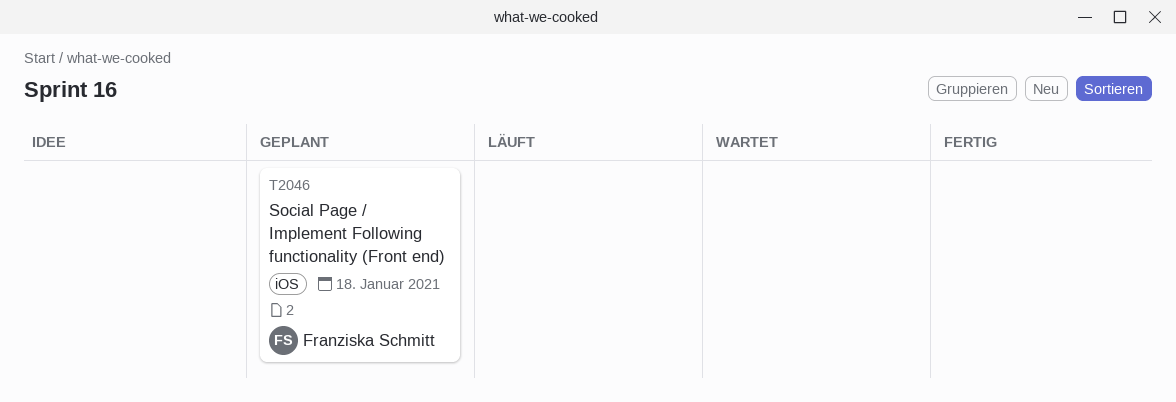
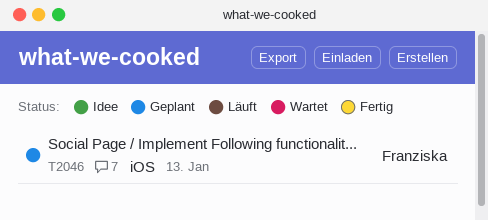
T2046, due: Jan 18 -> Jan 13

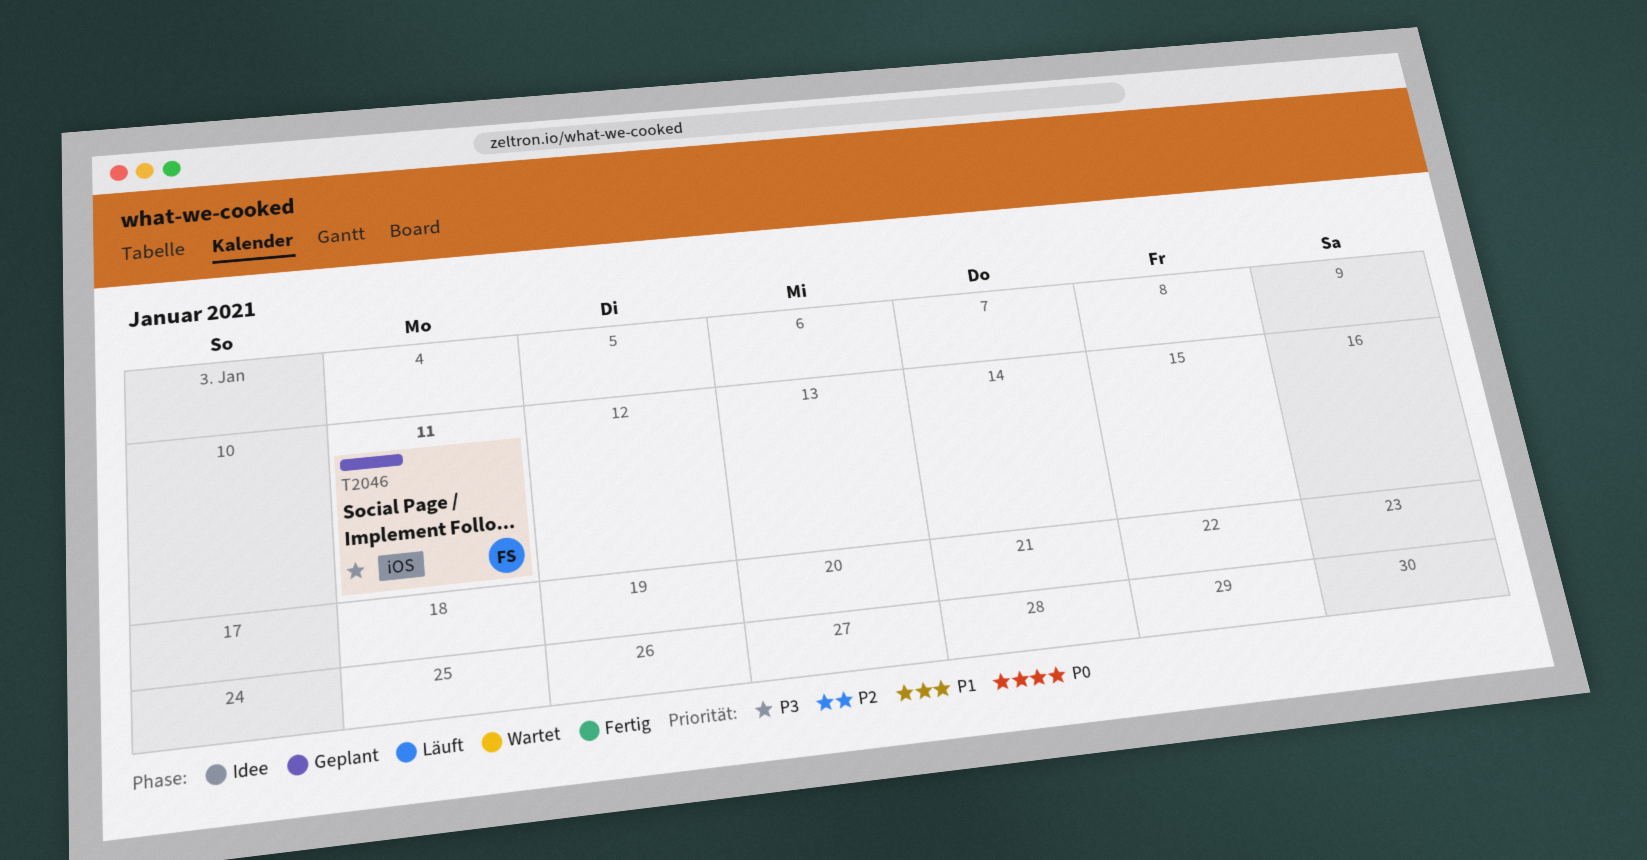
T2046, due: Jan 13 -> Jan 11

